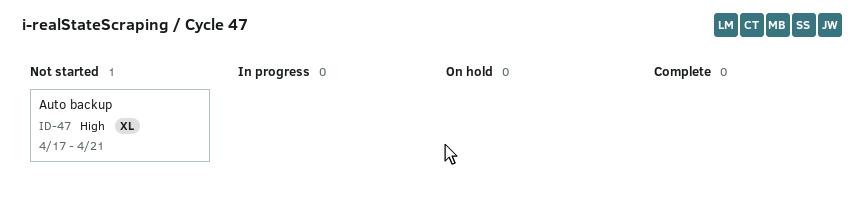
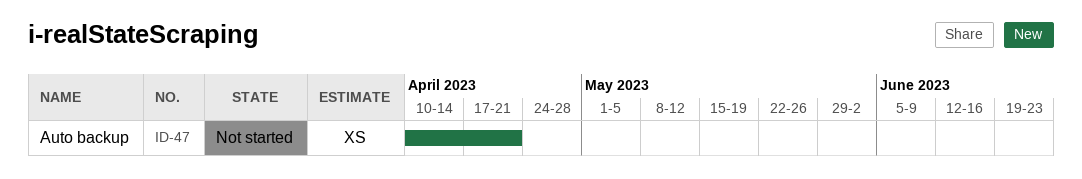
ID-47, estimate: XL -> XS
ID-47, start: Apr 17 -> Apr 10

